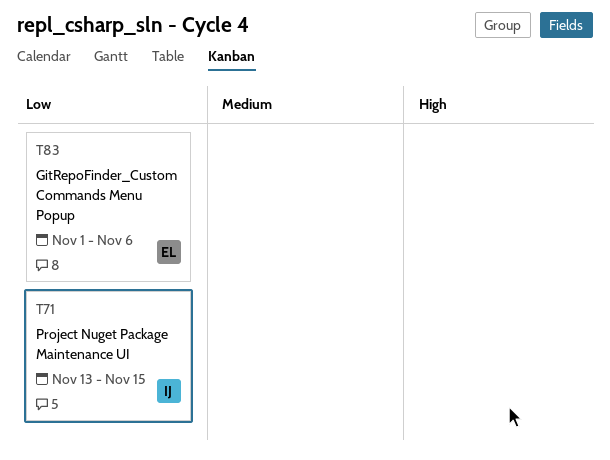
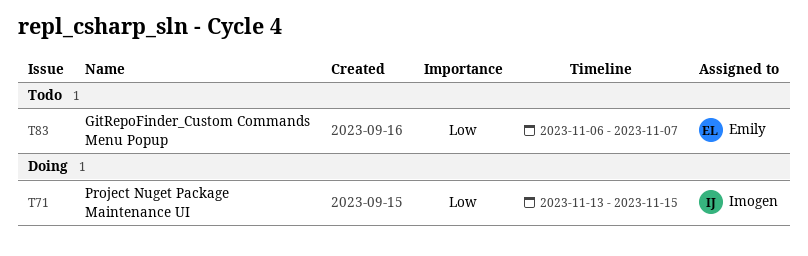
T83, start: Nov 1 -> Nov 6
T83, due: Nov 6 -> Nov 7

